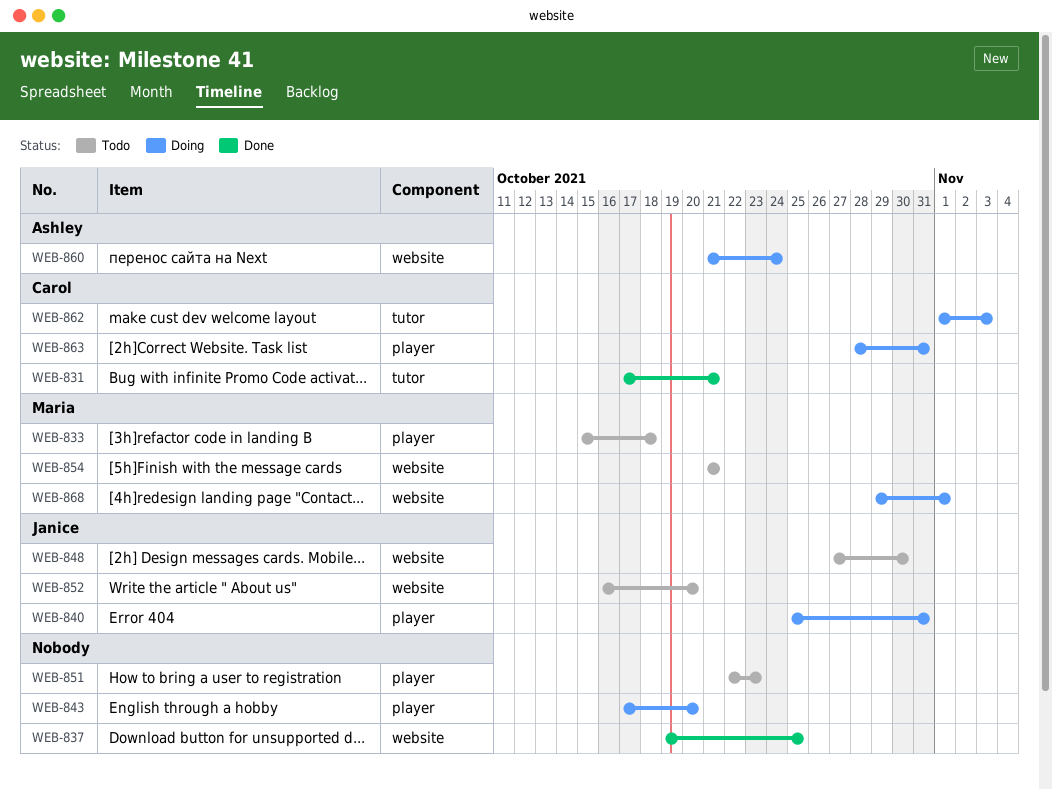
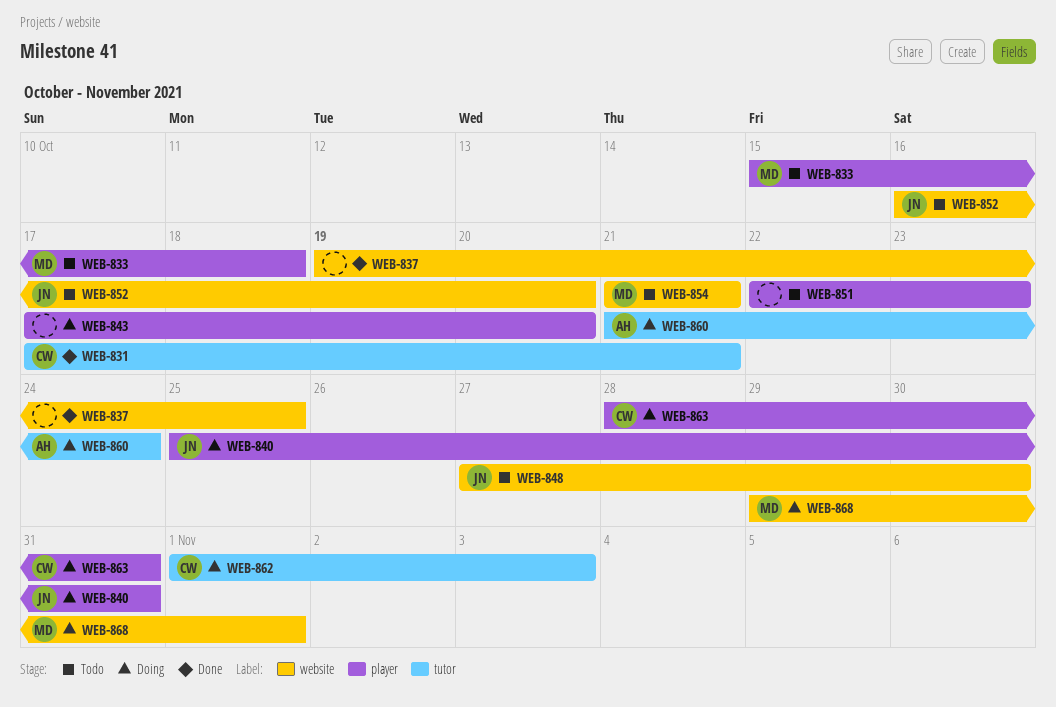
WEB-860, label: website -> tutor

